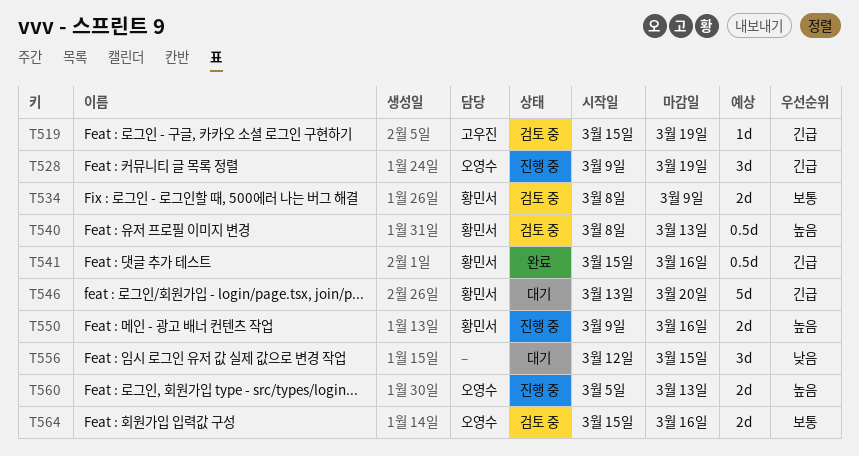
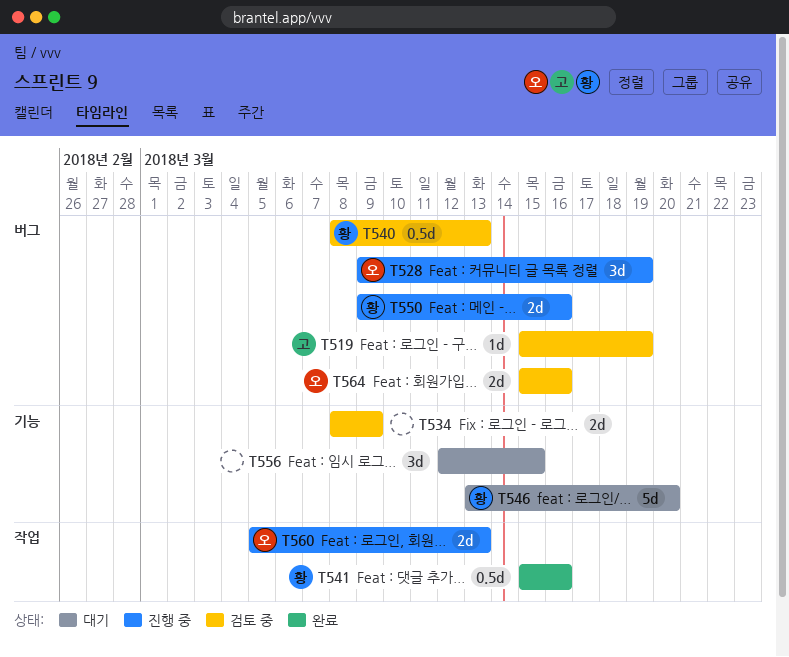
T534, owner: 황민서 -> none

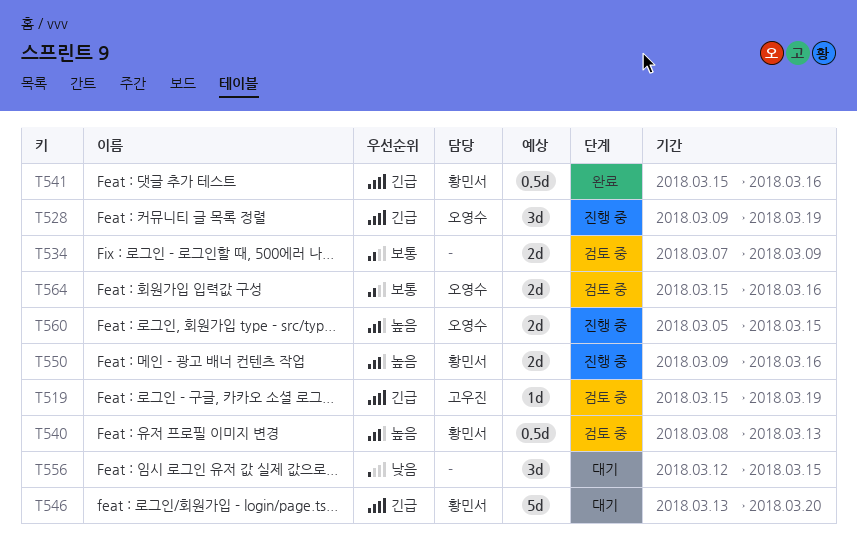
T534, start: Mar 8 -> Mar 7
T560, due: Mar 13 -> Mar 15

